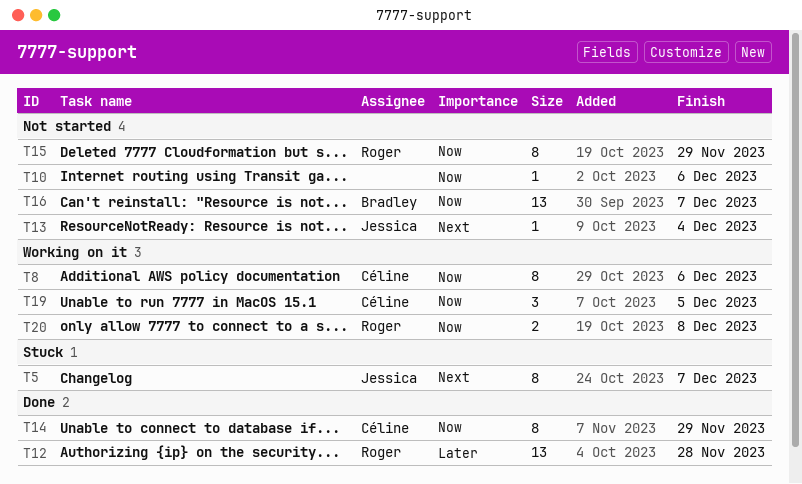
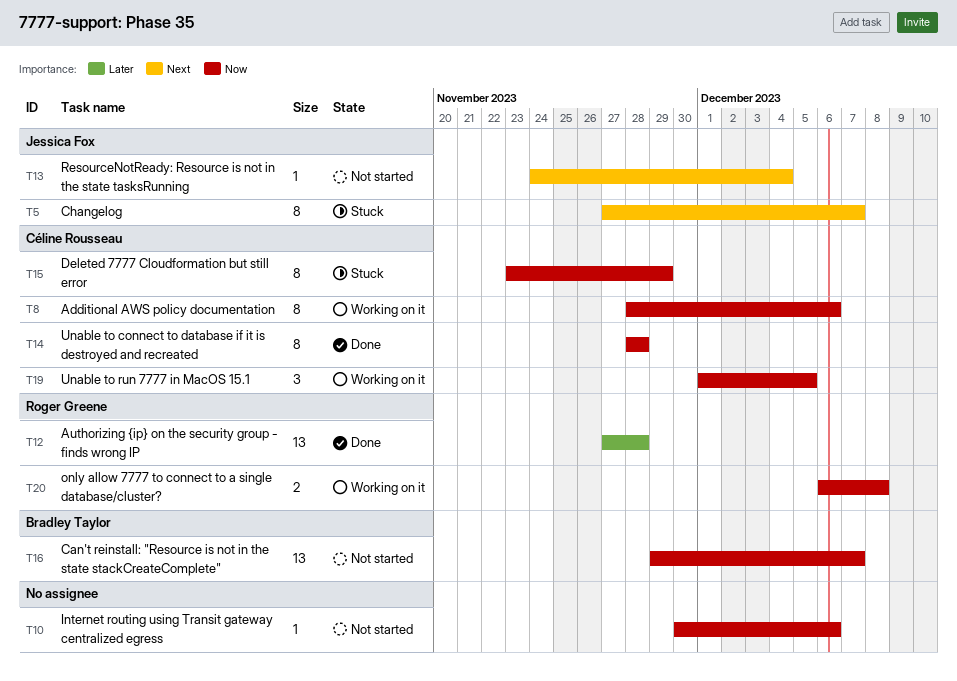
T14, due: Nov 29 -> Nov 28
T15, status: Not started -> Stuck
T15, owner: Roger Greene -> Céline Rousseau

